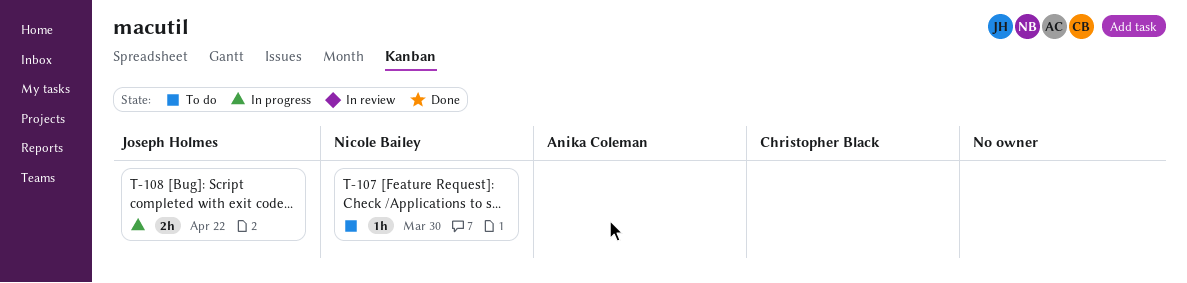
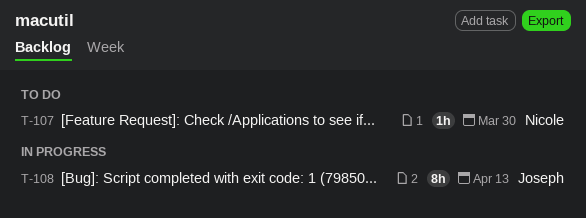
T-108, estimate: 2h -> 8h
T-108, due: Apr 22 -> Apr 13

